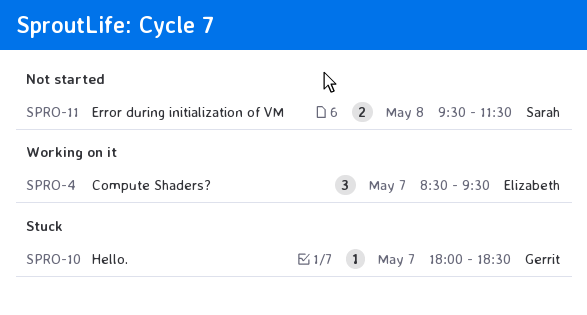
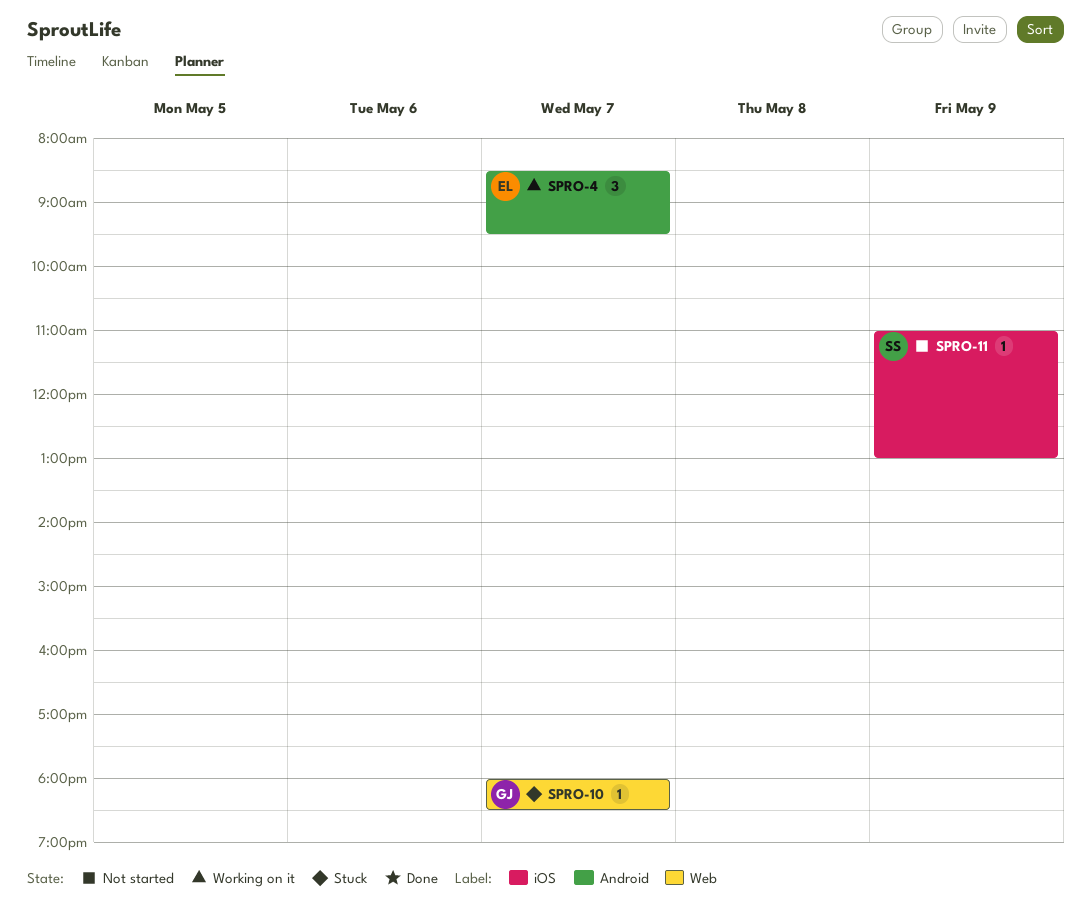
SPRO-11, estimate: 2 -> 1
SPRO-11, day: May 8 -> May 9
SPRO-11, begins: 09:30 -> 11:00
SPRO-11, ends: 11:30 -> 13:00

